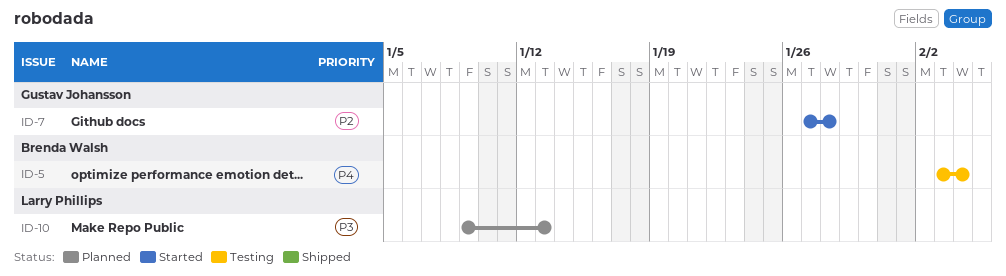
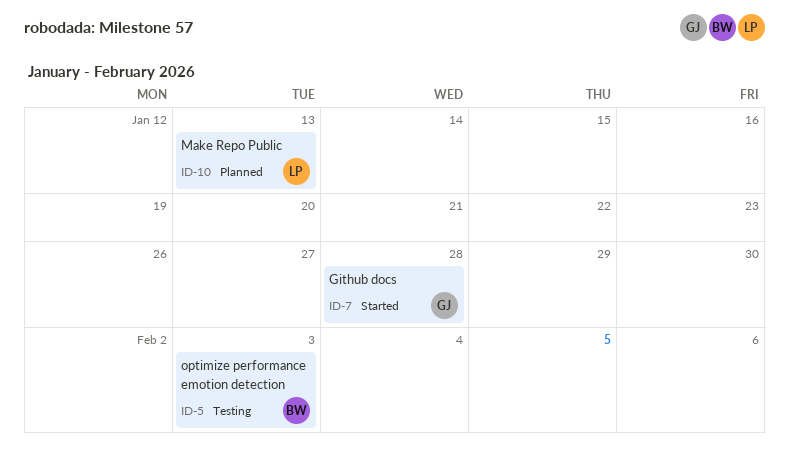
ID-5, due: Feb 4 -> Feb 3

